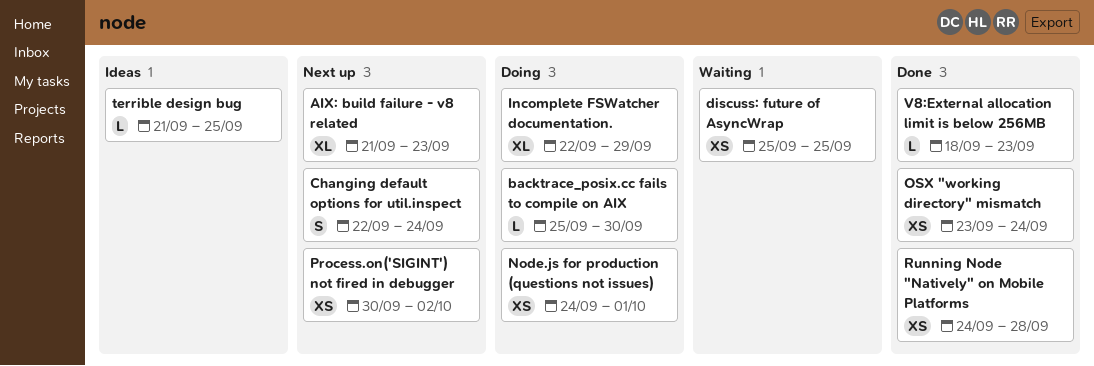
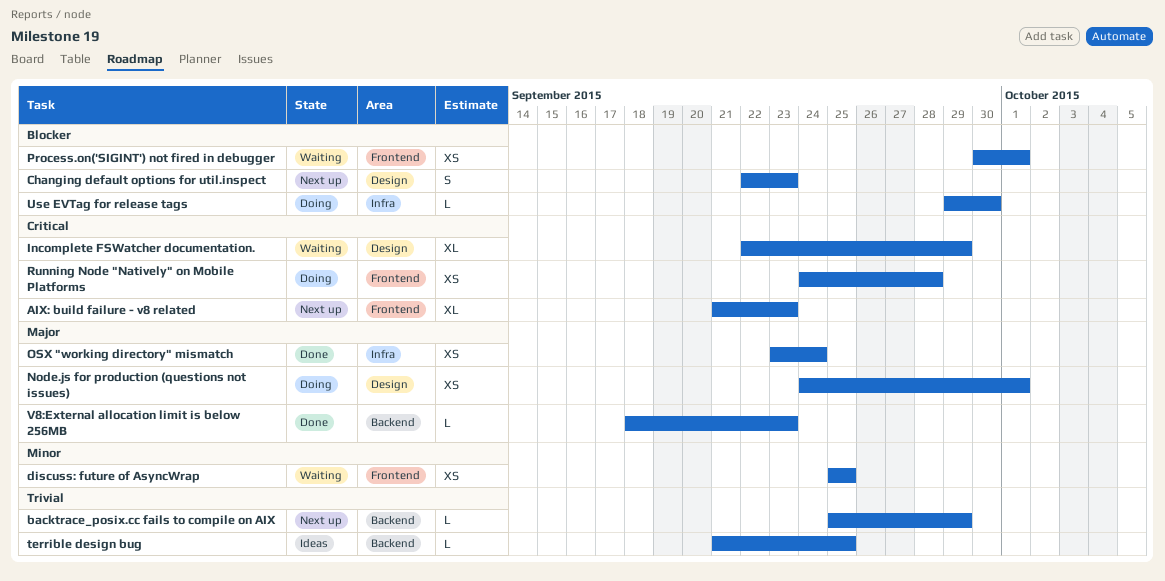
backtrace_posix.cc fails to compile on AIX, status: Doing -> Next up
backtrace_posix.cc fails to compile on AIX, due: Sep 30 -> Sep 29
Changing default options for util.inspect, due: Sep 24 -> Sep 23
Incomplete FSWatcher documentation., status: Doing -> Waiting
Process.on('SIGINT') not fired in debugger, status: Next up -> Waiting
Process.on('SIGINT') not fired in debugger, due: Oct 2 -> Oct 1
Running Node "Natively" on Mobile Platforms, status: Done -> Doing
Use EVTag for release tags: none -> present

